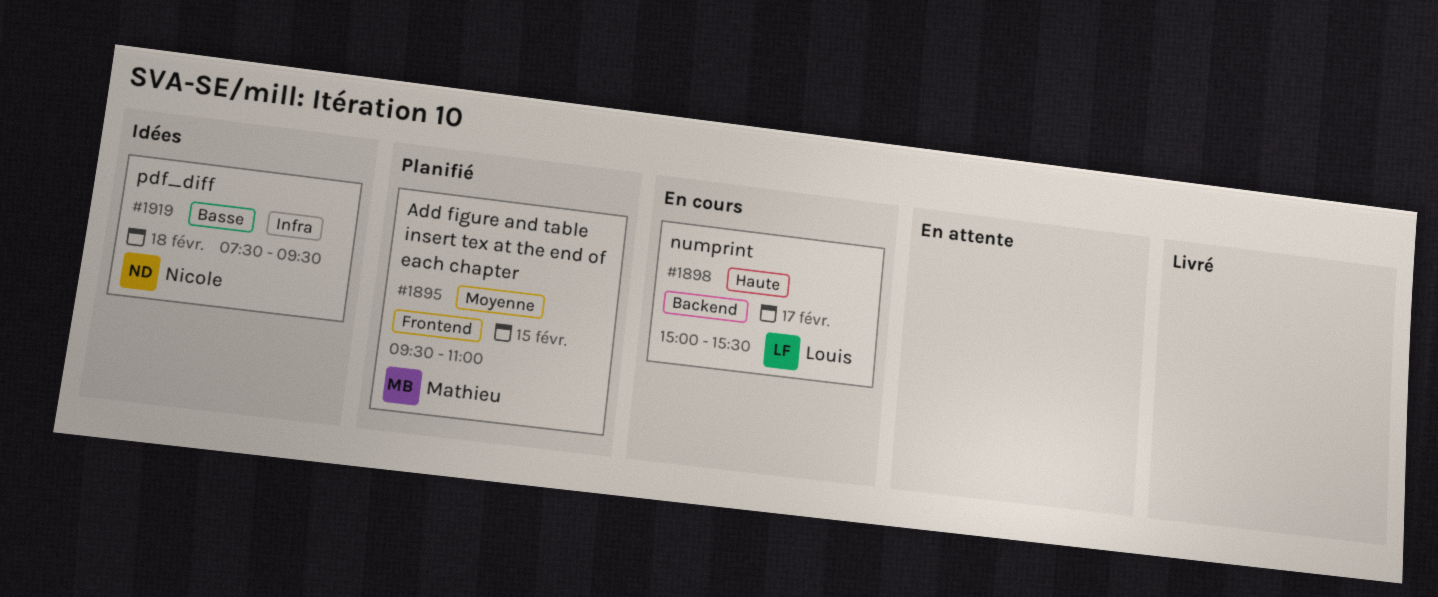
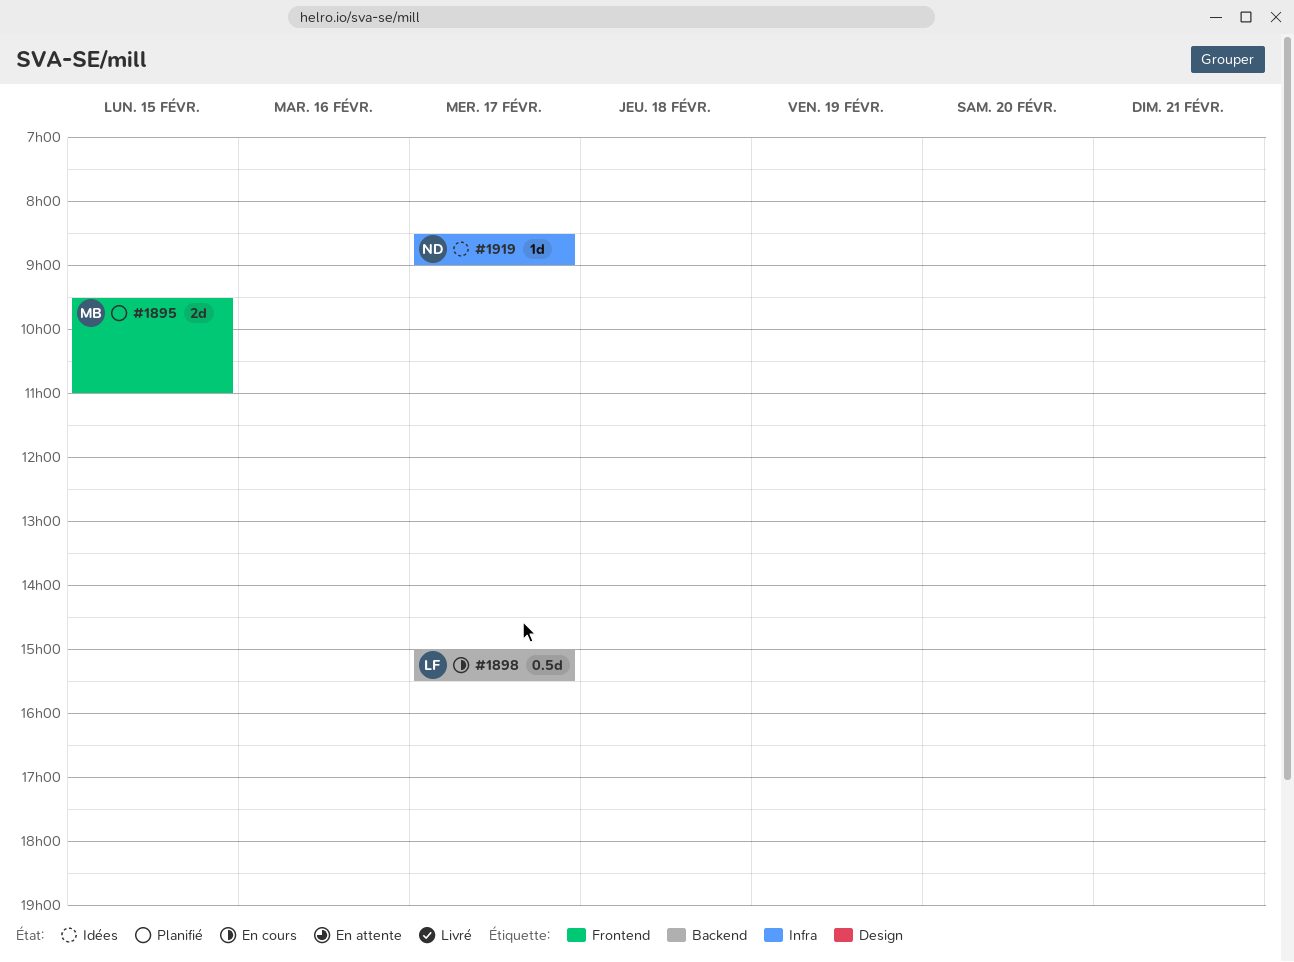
#1919, day: Feb 18 -> Feb 17
#1919, begins: 07:30 -> 08:30
#1919, ends: 09:30 -> 09:00

